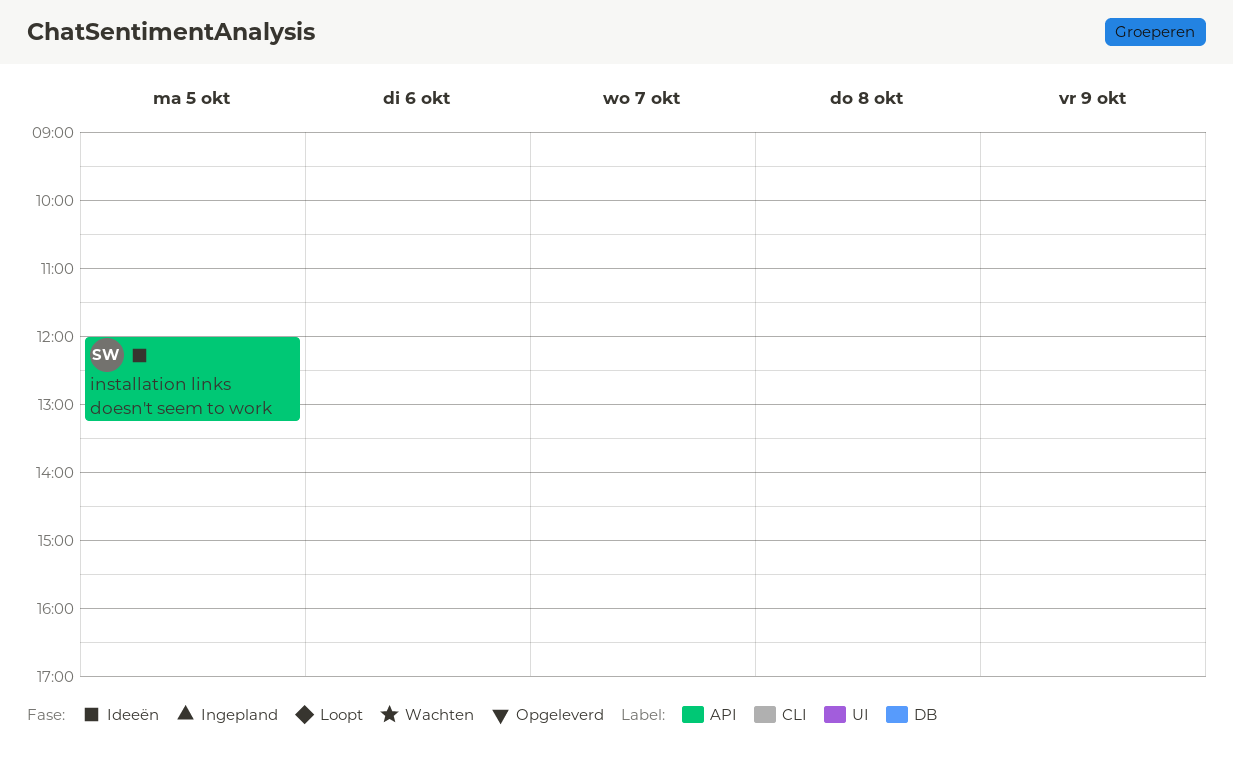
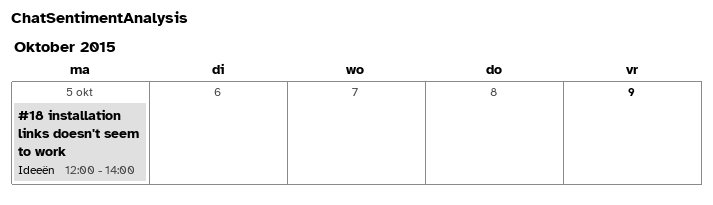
installation links doesn't seem to work, ends: 13:15 -> 14:00

